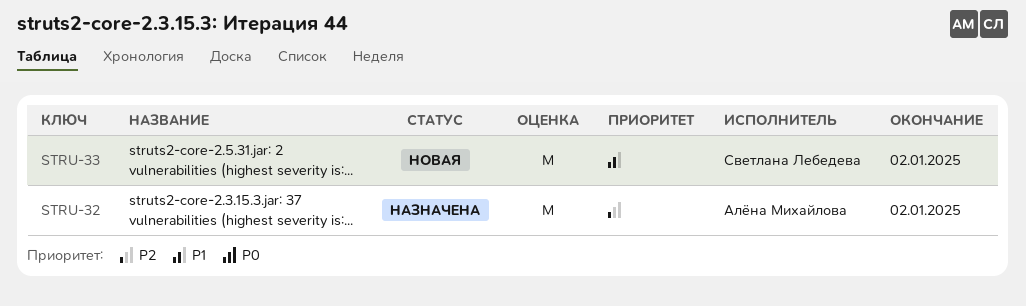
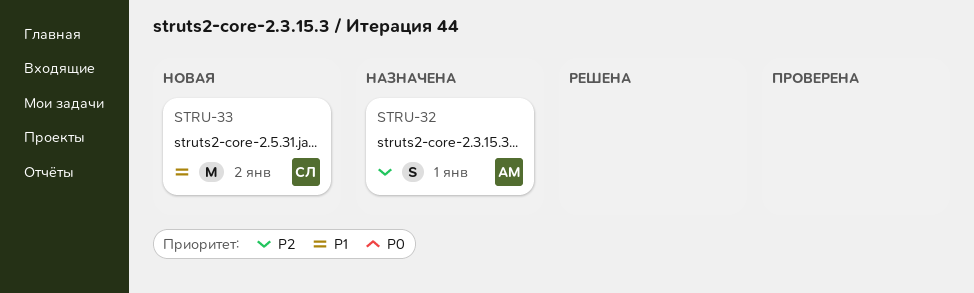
STRU-32, estimate: M -> S
STRU-32, due: Jan 2 -> Jan 1

